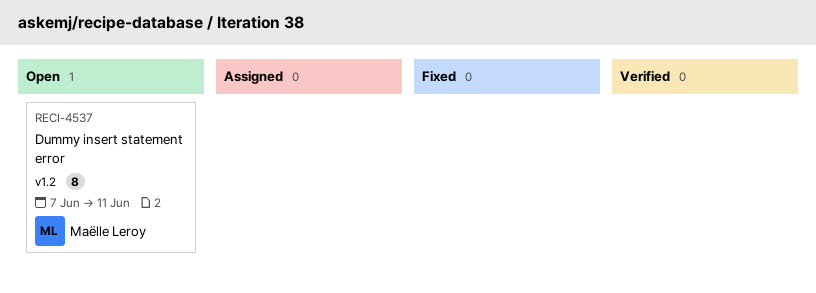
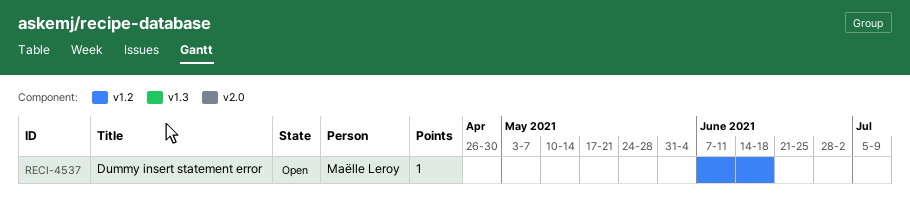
RECI-4537, estimate: 8 -> 1
RECI-4537, due: Jun 11 -> Jun 18

